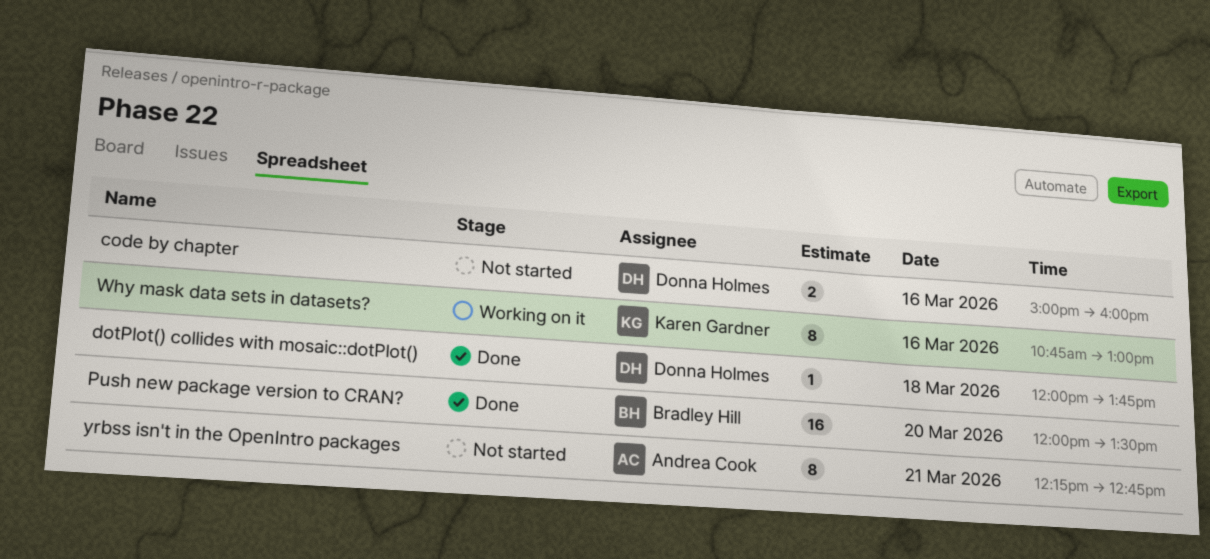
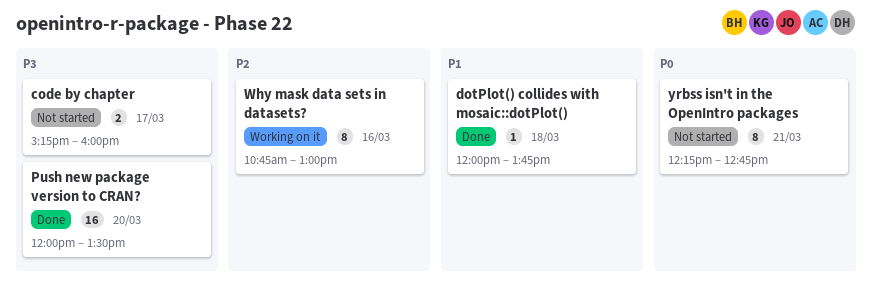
code by chapter, day: Mar 16 -> Mar 17
code by chapter, begins: 15:00 -> 15:15

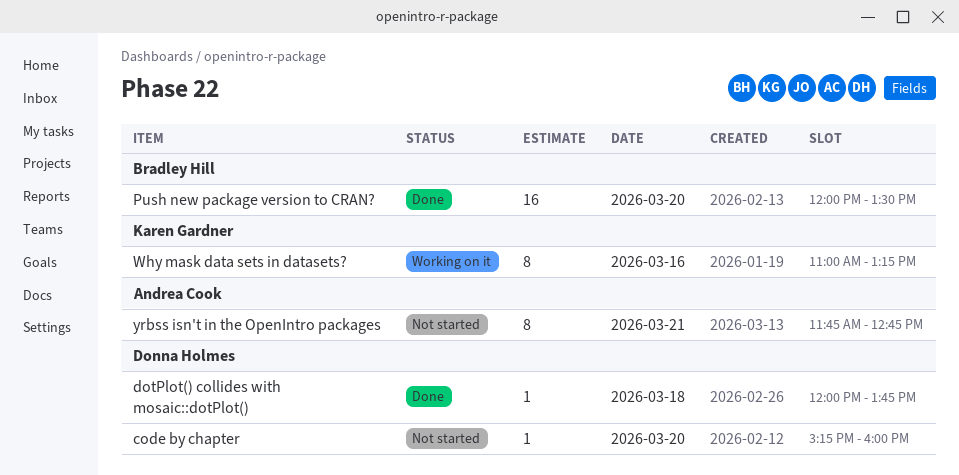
code by chapter, estimate: 2 -> 1
code by chapter, day: Mar 17 -> Mar 20
Why mask data sets in datasets?, begins: 10:45 -> 11:00
Why mask data sets in datasets?, ends: 13:00 -> 13:15
yrbss isn't in the OpenIntro packages, begins: 12:15 -> 11:45

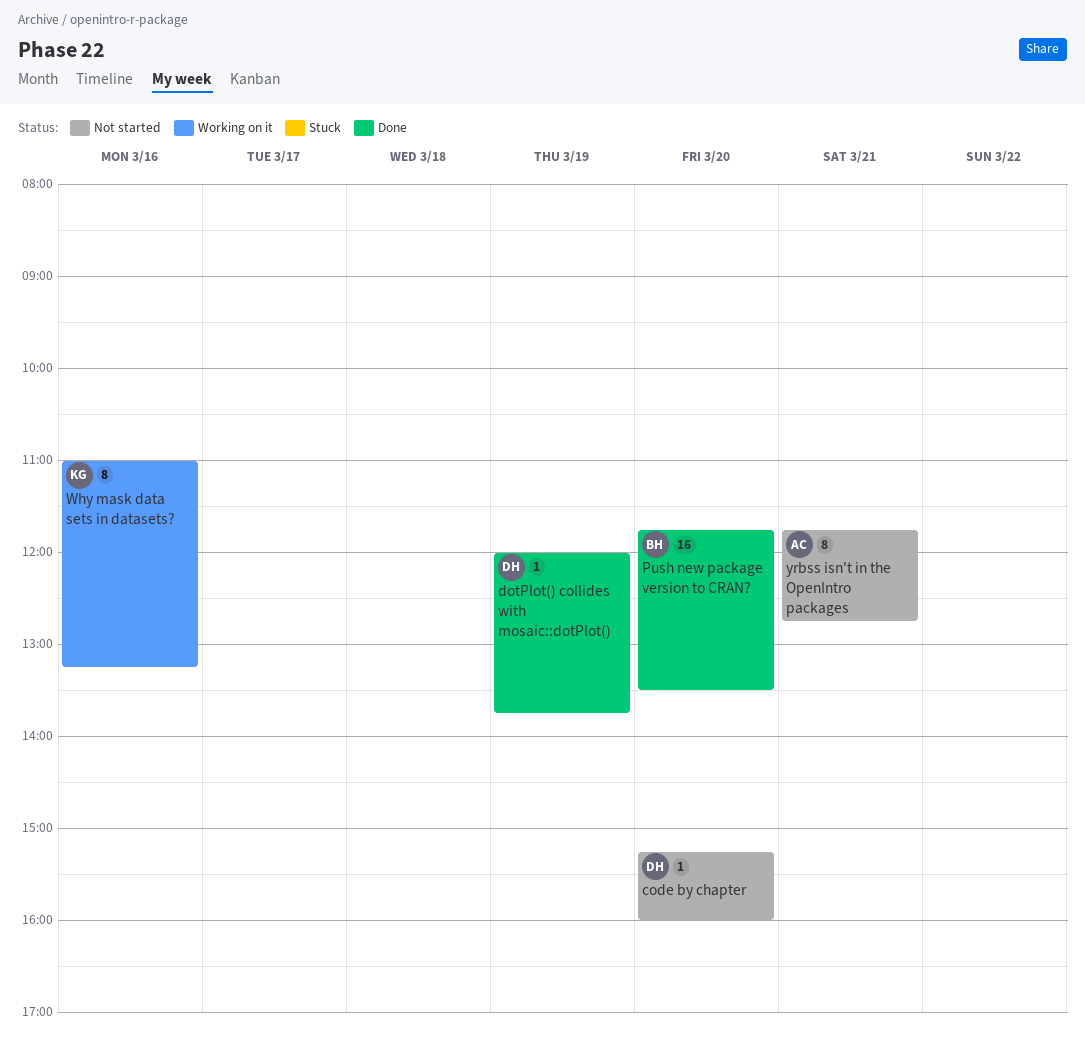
dotPlot() collides with mosaic::dotPlot(), day: Mar 18 -> Mar 19
Push new package version to CRAN?, begins: 12:00 -> 11:45

